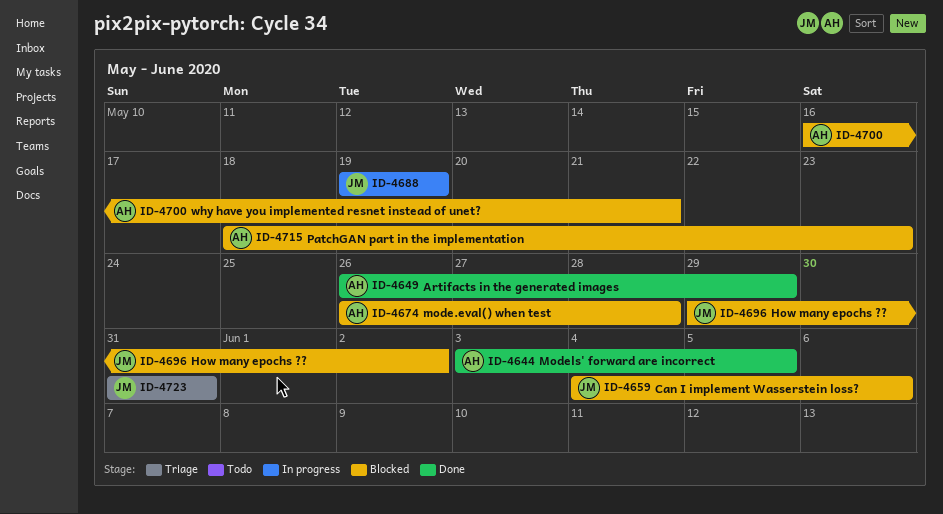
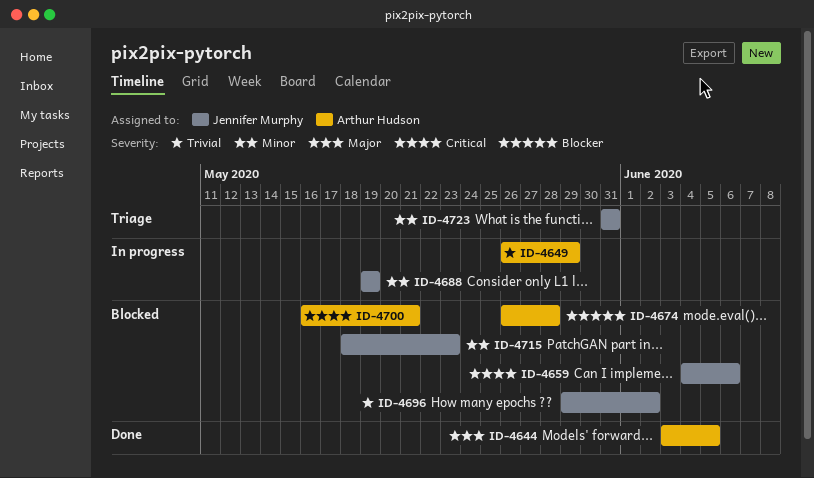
ID-4649, status: Done -> In progress
ID-4715, owner: Arthur Hudson -> Jennifer Murphy

